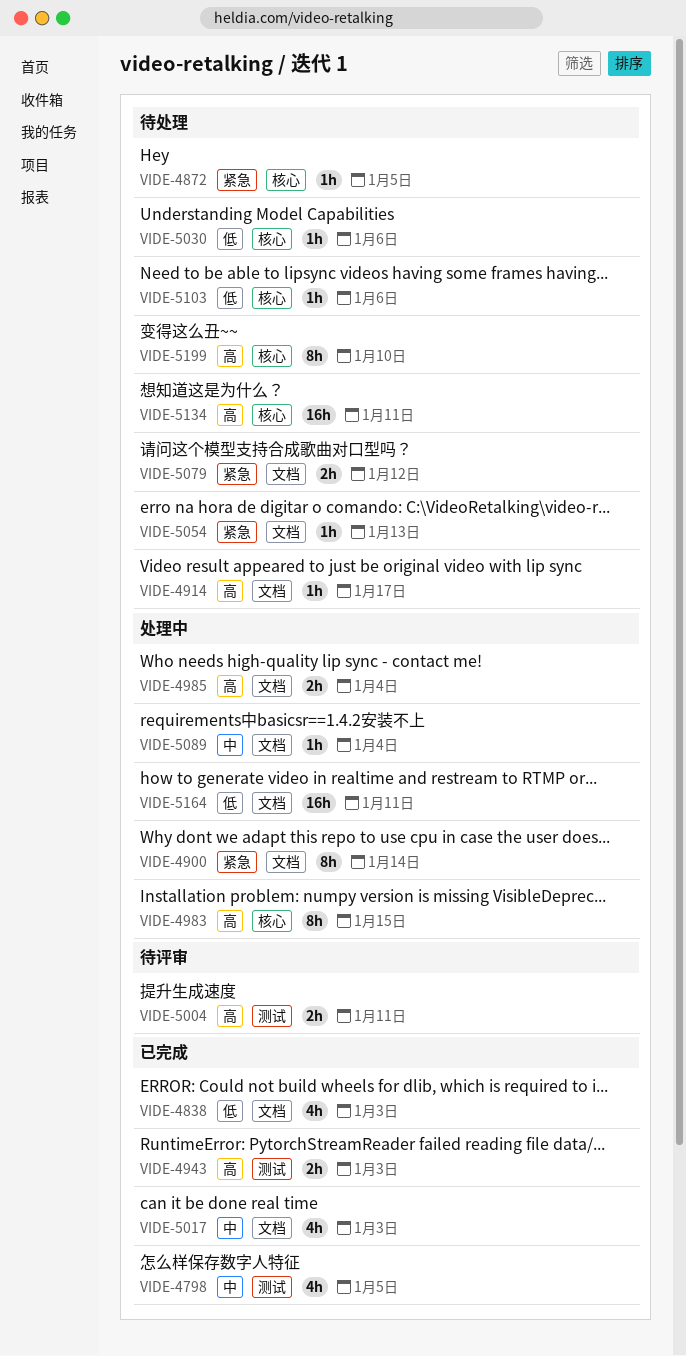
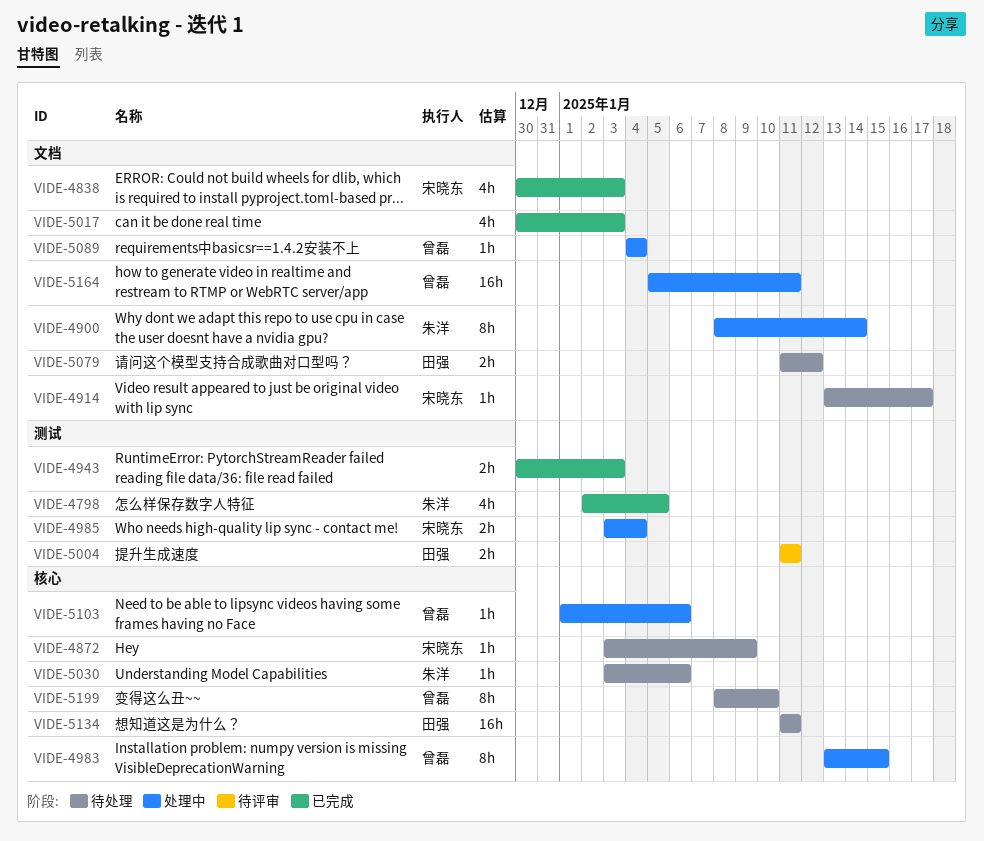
VIDE-4872, due: Jan 5 -> Jan 9
VIDE-4985, label: 文档 -> 测试
VIDE-5054: present -> none
VIDE-5103, status: 待处理 -> 处理中

